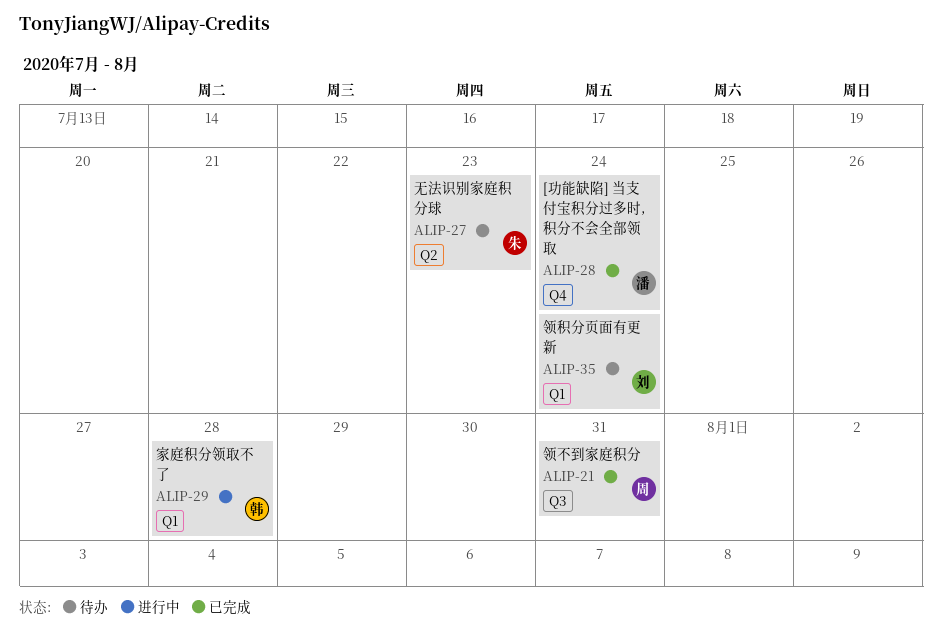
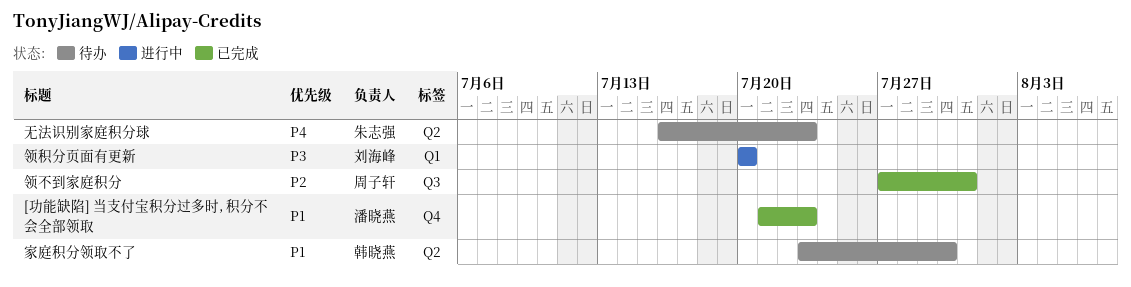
[功能缺陷] 当支付宝积分过多时, 积分不会全部领取, due: Jul 24 -> Jul 23
家庭积分领取不了, status: 进行中 -> 待办
家庭积分领取不了, label: Q1 -> Q2
家庭积分领取不了, due: Jul 28 -> Jul 30
领积分页面有更新, status: 待办 -> 进行中
领积分页面有更新, due: Jul 24 -> Jul 20

